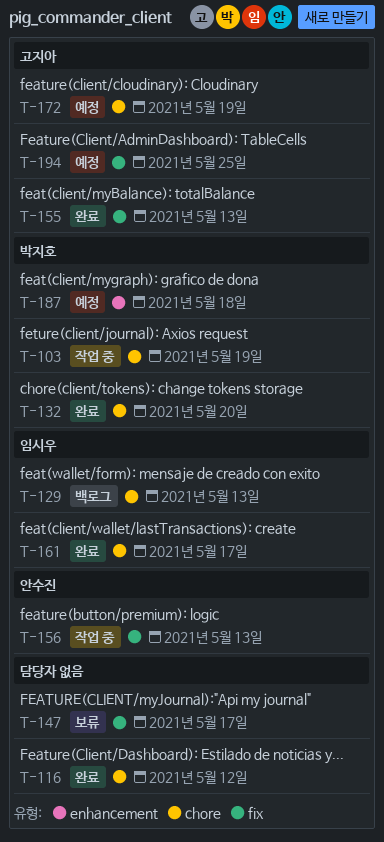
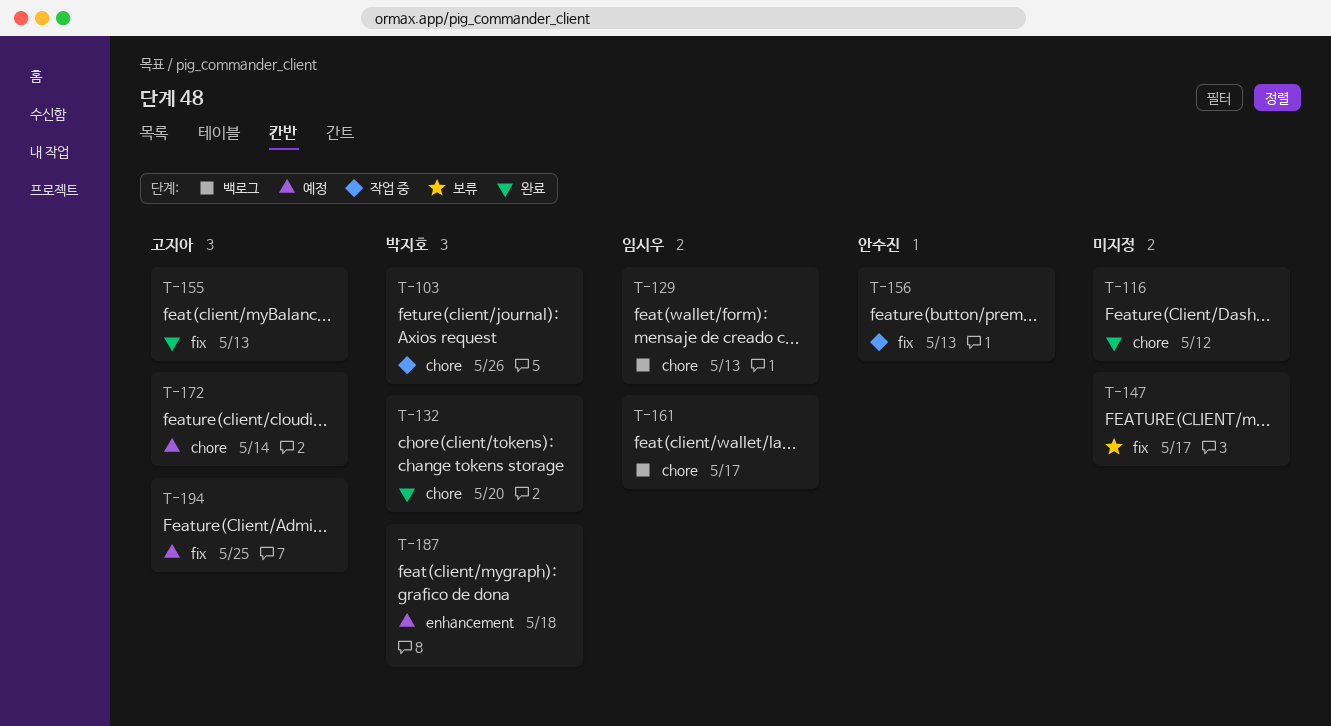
T-103, due: May 19 -> May 26
T-161, status: 완료 -> 백로그
T-172, due: May 19 -> May 14

